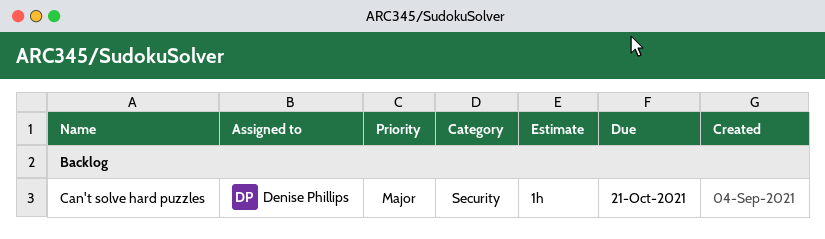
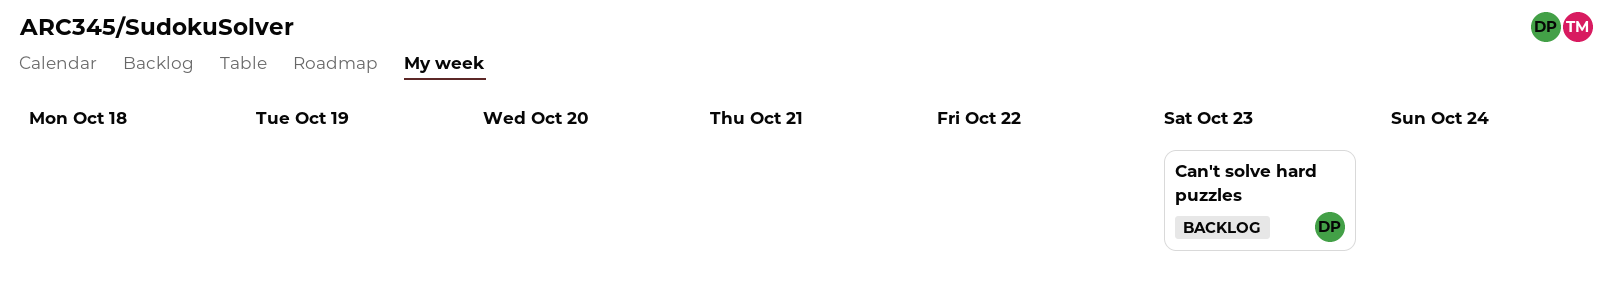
Can't solve hard puzzles, due: Oct 21 -> Oct 23

